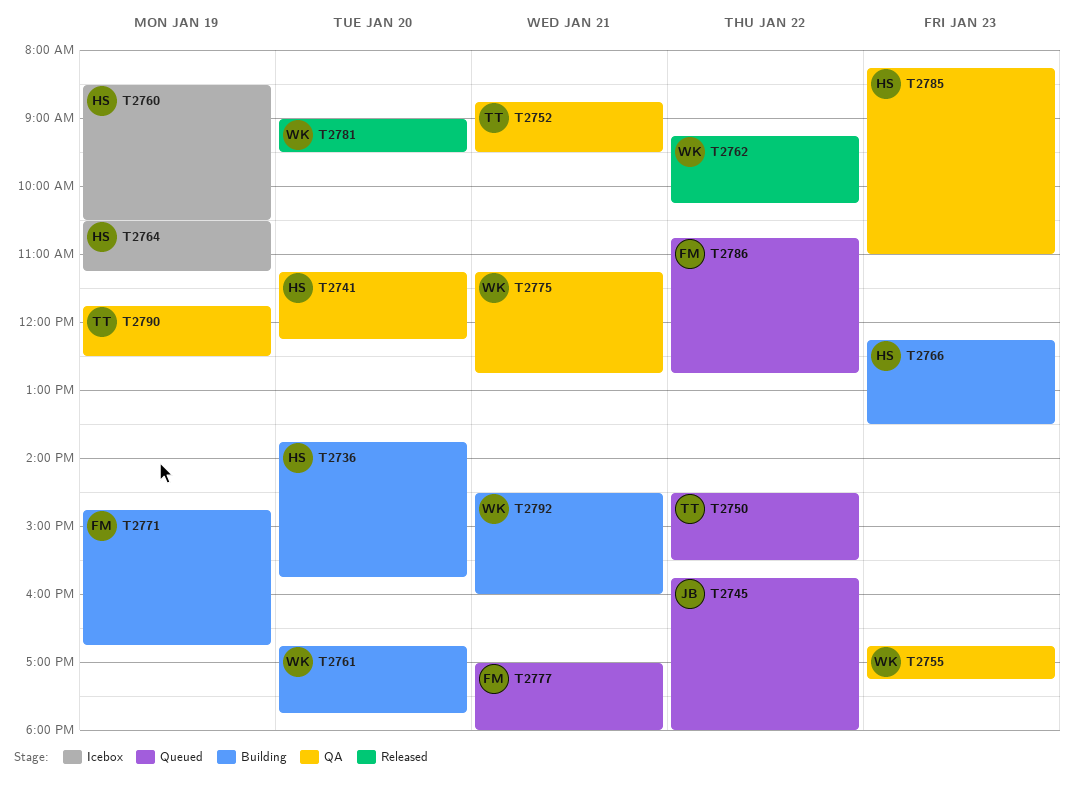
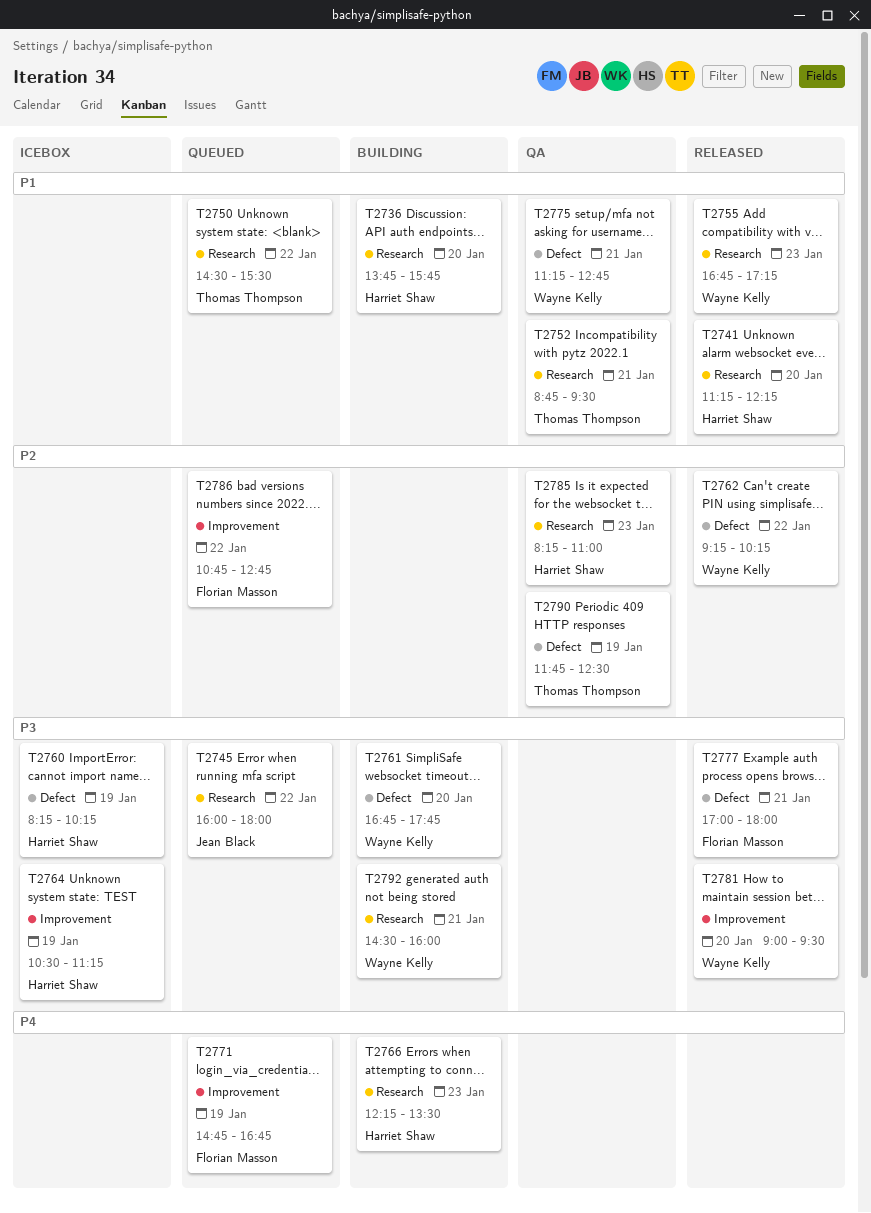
T2741, status: QA -> Released
T2745, begins: 15:45 -> 16:00
T2755, status: QA -> Released
T2760, begins: 08:30 -> 08:15
T2760, ends: 10:30 -> 10:15
T2771, status: Building -> Queued
T2777, status: Queued -> Released

